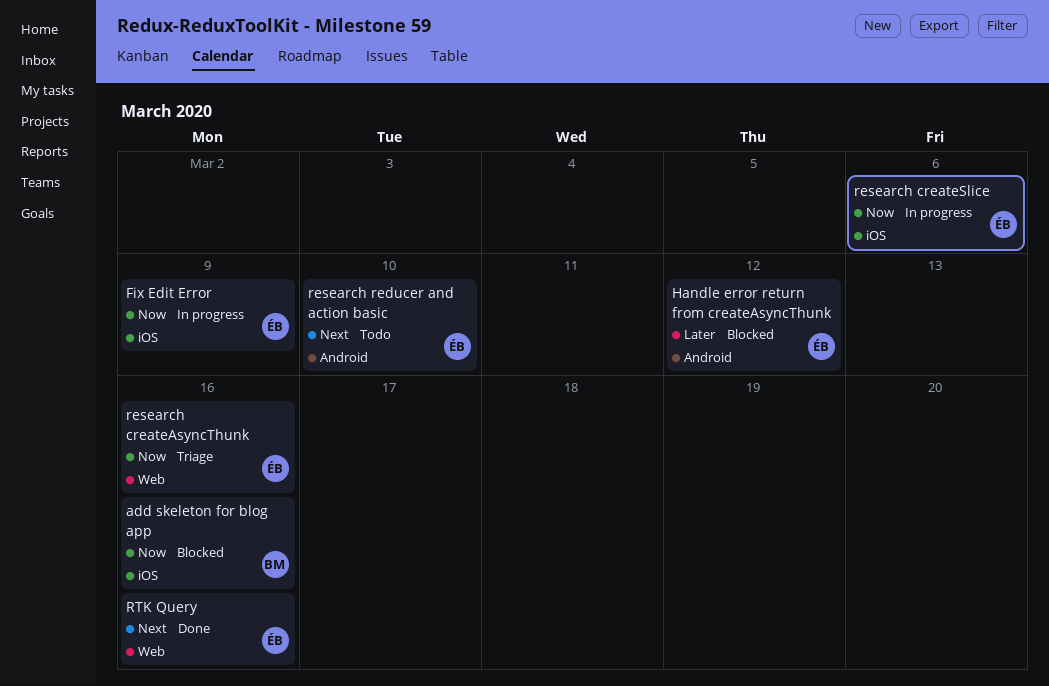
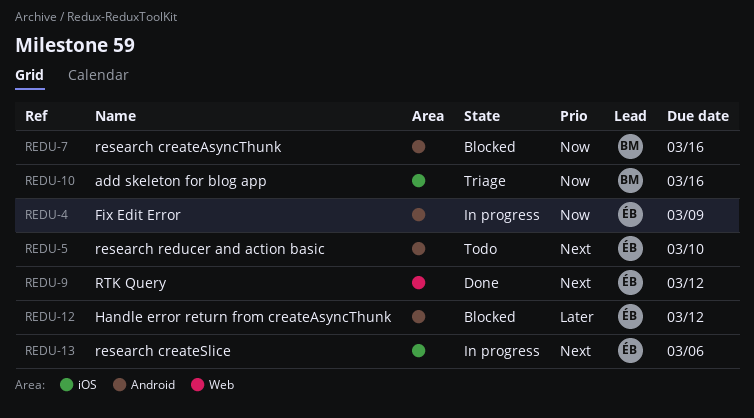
add skeleton for blog app, status: Blocked -> Triage
Fix Edit Error, label: iOS -> Android
research createAsyncThunk, status: Triage -> Blocked
research createAsyncThunk, owner: ÉB -> BM
research createAsyncThunk, label: Web -> Android
research createSlice, priority: Now -> Next
RTK Query, due: Mar 16 -> Mar 12

